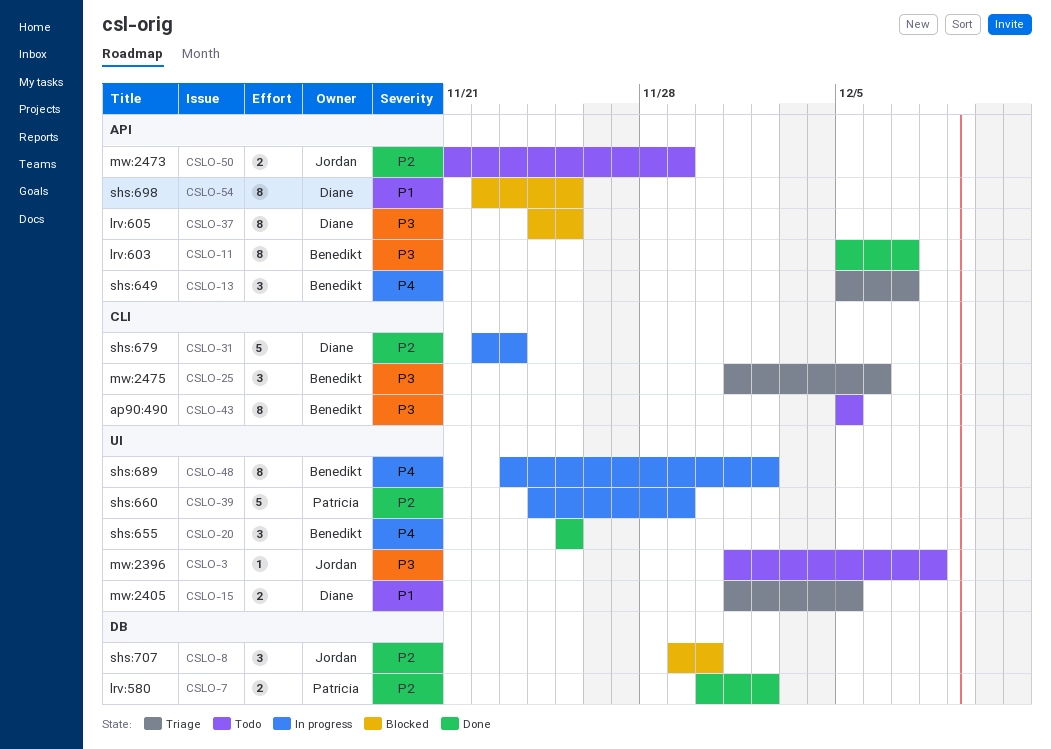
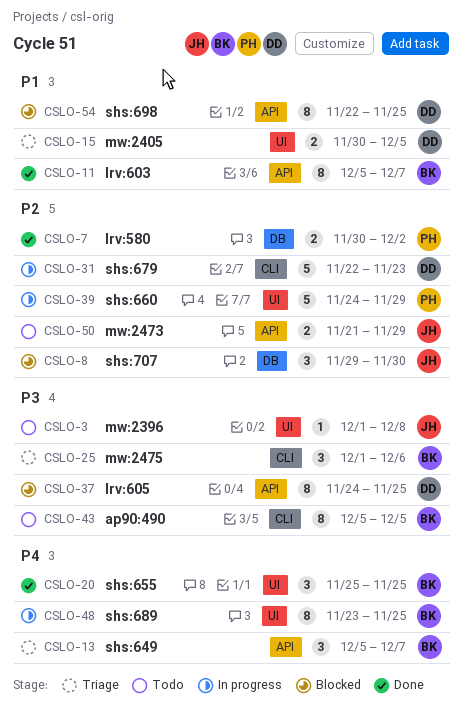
CSLO-11, priority: P3 -> P1
CSLO-15, start: Dec 1 -> Nov 30
CSLO-48, due: Dec 2 -> Nov 25

